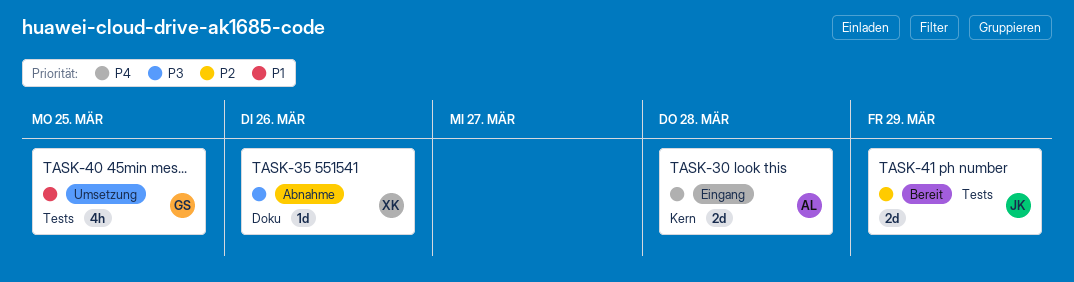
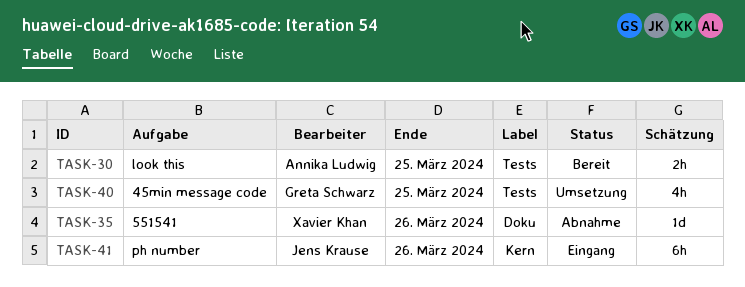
TASK-30, status: Eingang -> Bereit
TASK-30, label: Kern -> Tests
TASK-30, estimate: 2d -> 2h
TASK-30, due: Mar 28 -> Mar 25
TASK-41, status: Bereit -> Eingang
TASK-41, label: Tests -> Kern
TASK-41, estimate: 2d -> 6h
TASK-41, due: Mar 29 -> Mar 26

